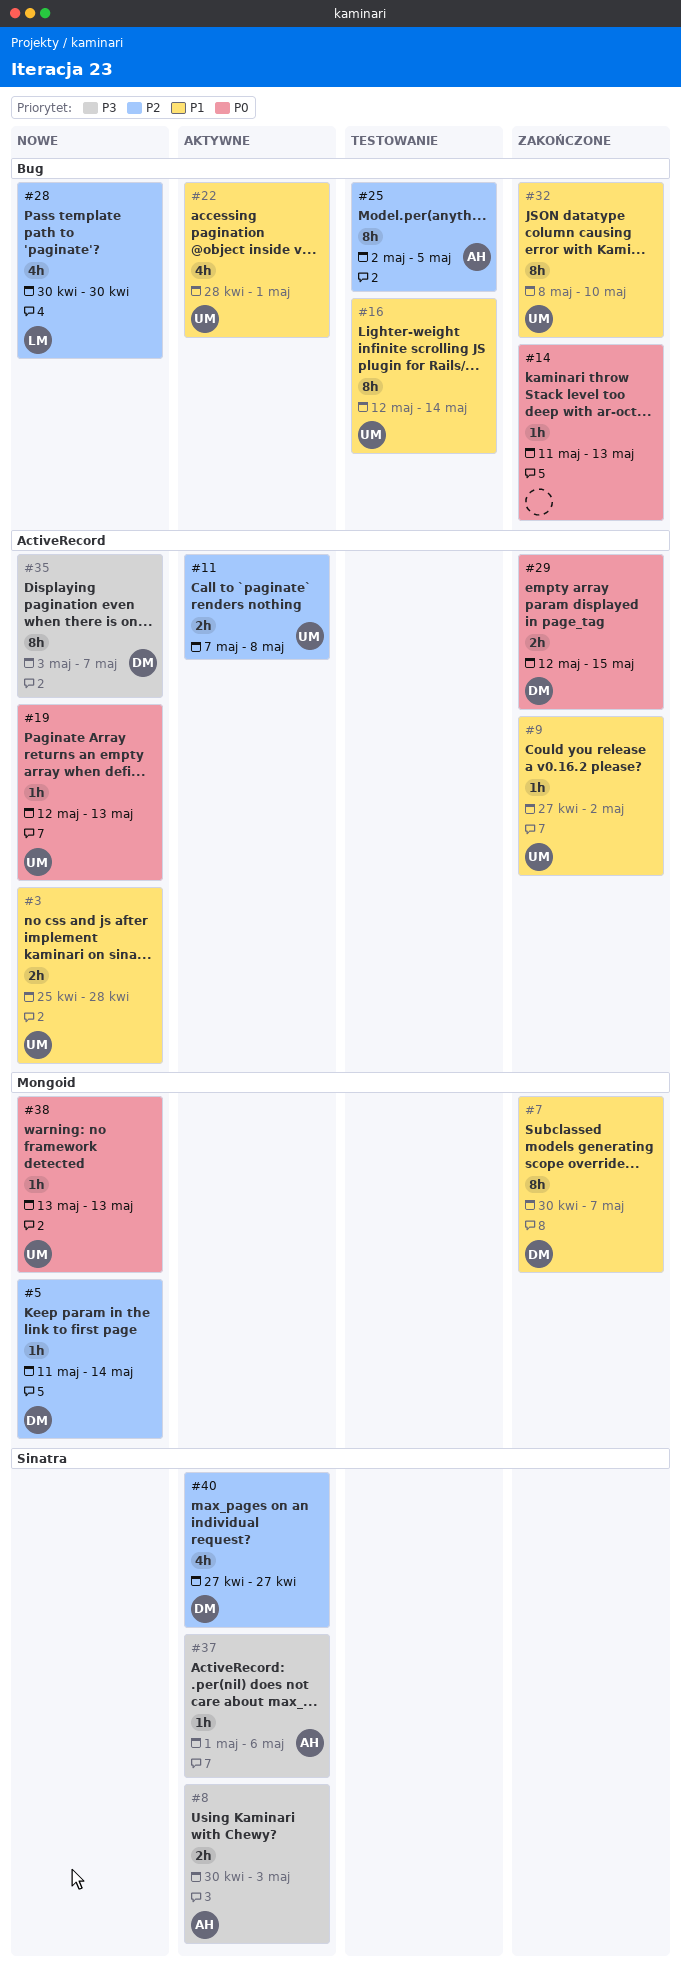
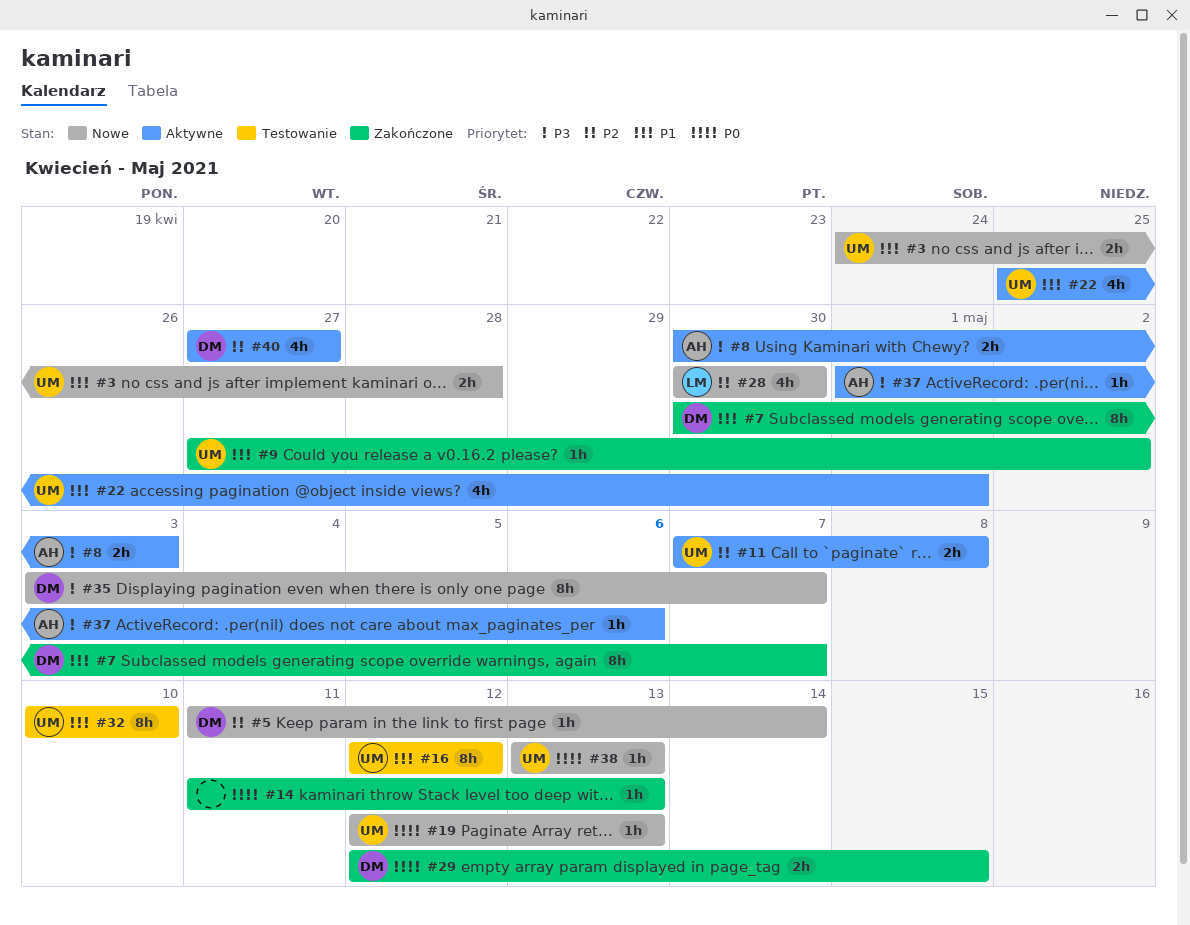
#3, start: Apr 25 -> Apr 24
#16, due: May 14 -> May 12
#22, start: Apr 28 -> Apr 25
#25: present -> none
#32, status: Zakończone -> Testowanie
#32, start: May 8 -> May 10

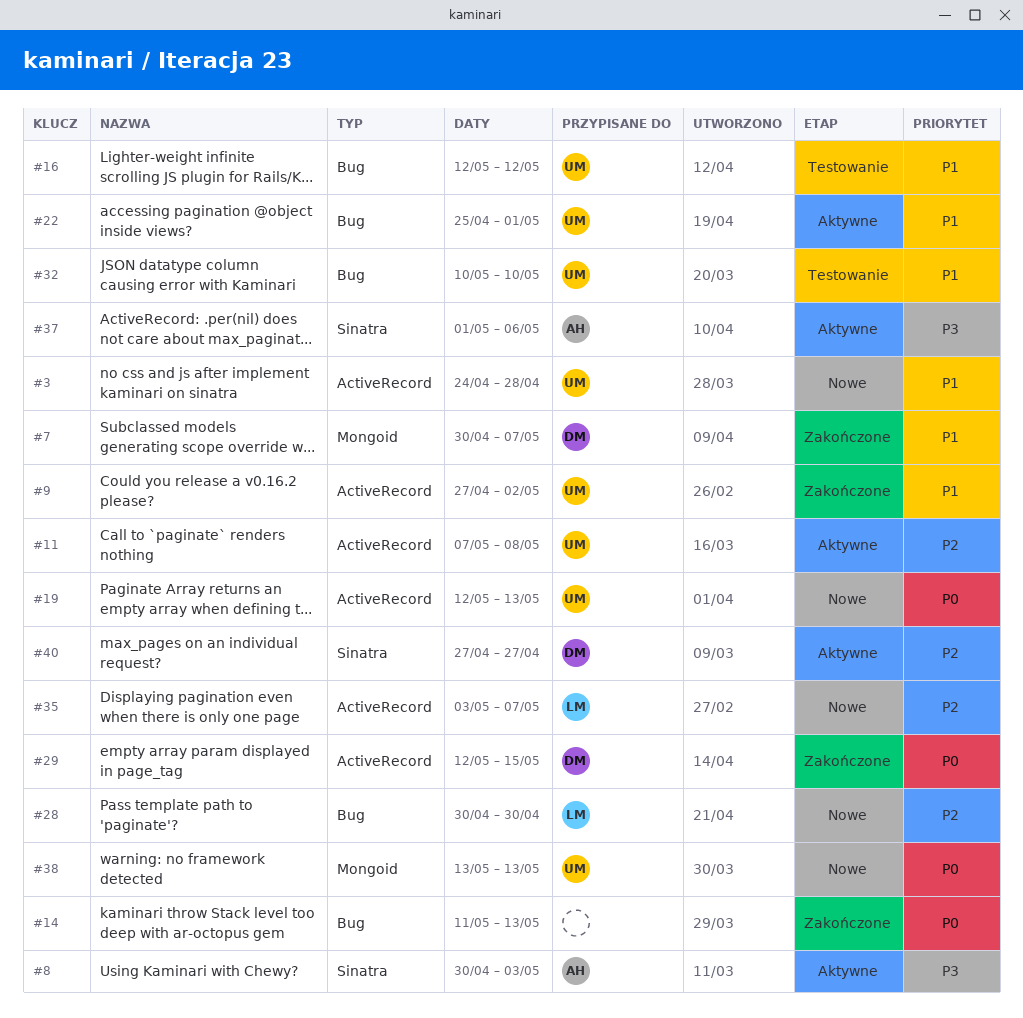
#5: present -> none
#35, owner: DM -> LM
#35, priority: P3 -> P2

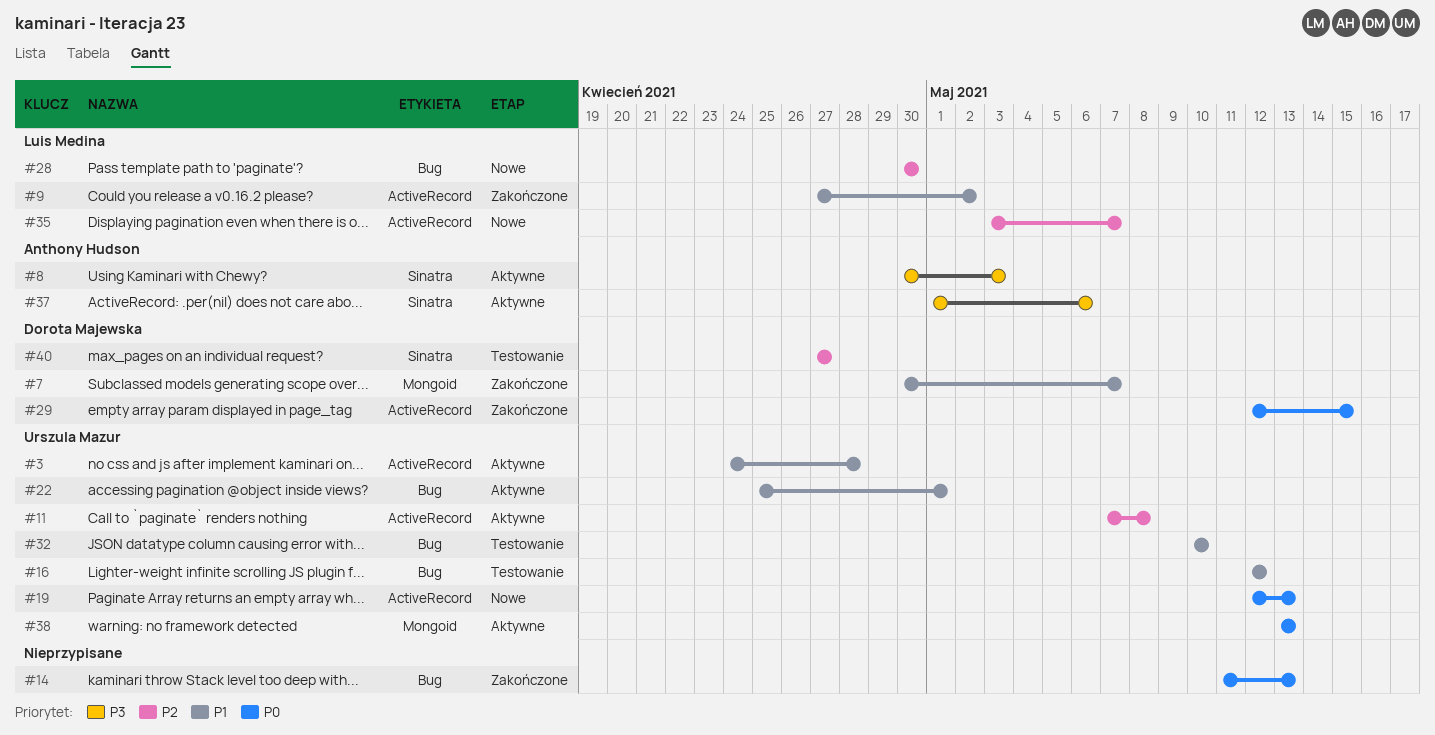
#3, status: Nowe -> Aktywne
#9, owner: Urszula Mazur -> Luis Medina
#38, status: Nowe -> Aktywne
#40, status: Aktywne -> Testowanie

